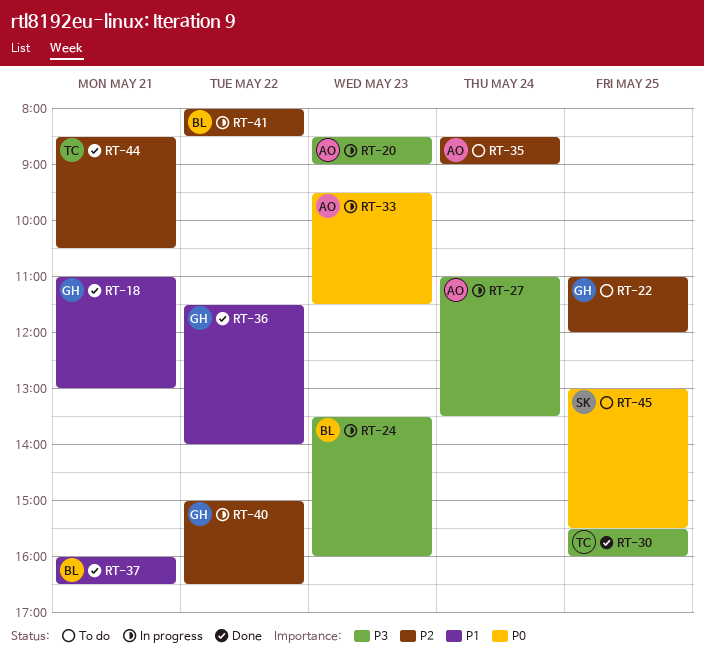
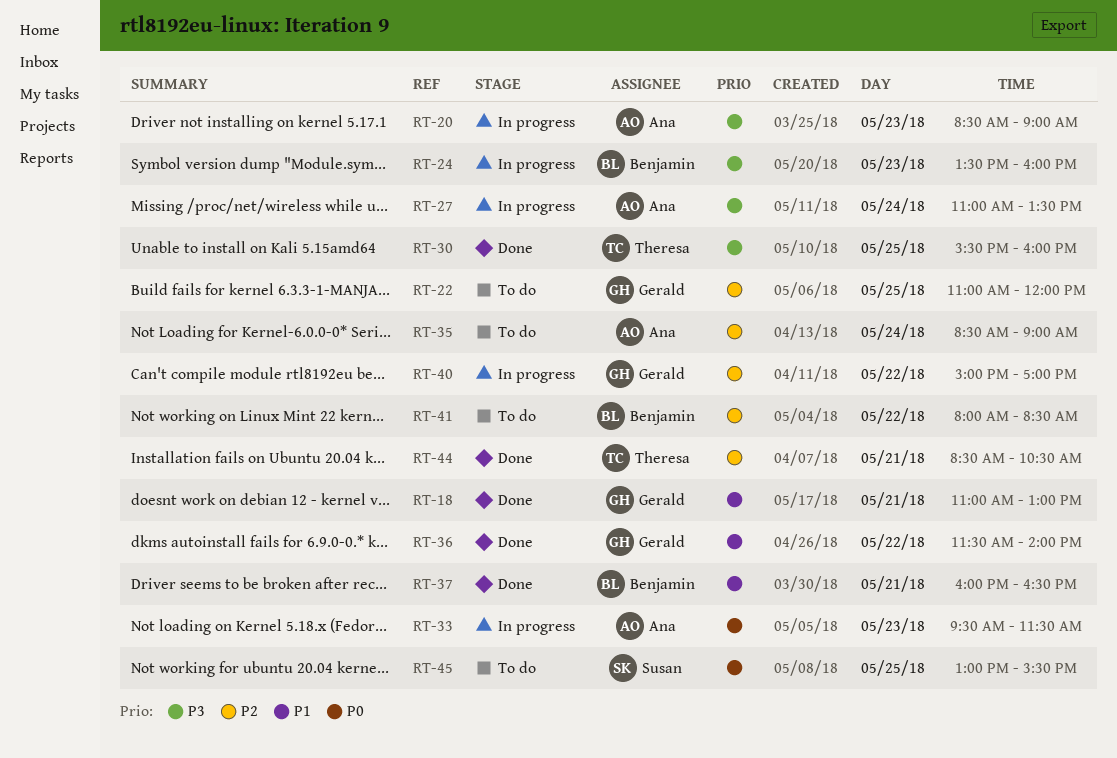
RT-40, ends: 16:30 -> 17:00
RT-41, status: In progress -> To do

